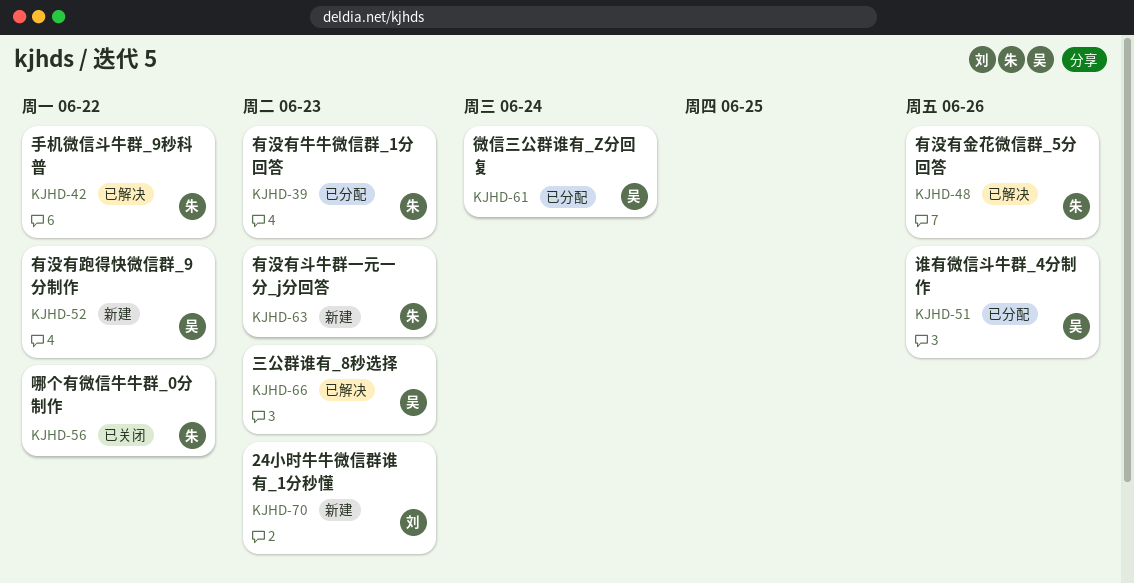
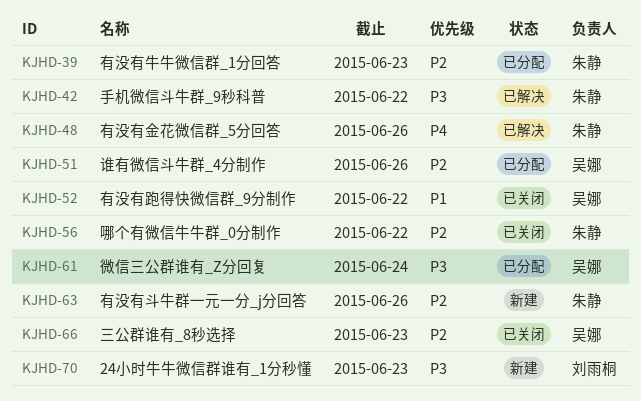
KJHD-52, status: 新建 -> 已关闭
KJHD-63, due: Jun 23 -> Jun 26
KJHD-66, status: 已解决 -> 已关闭

